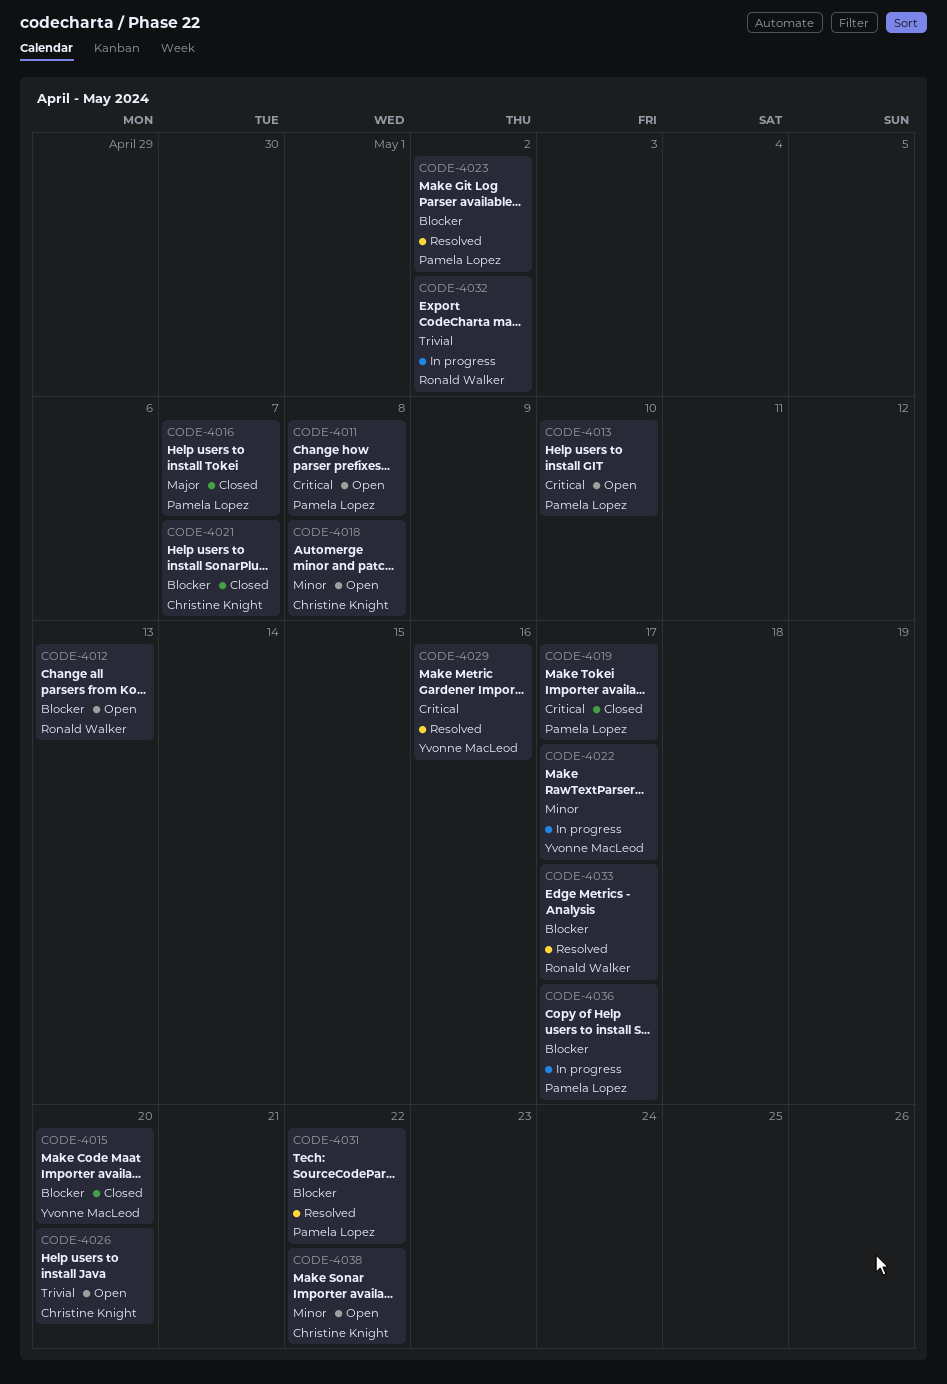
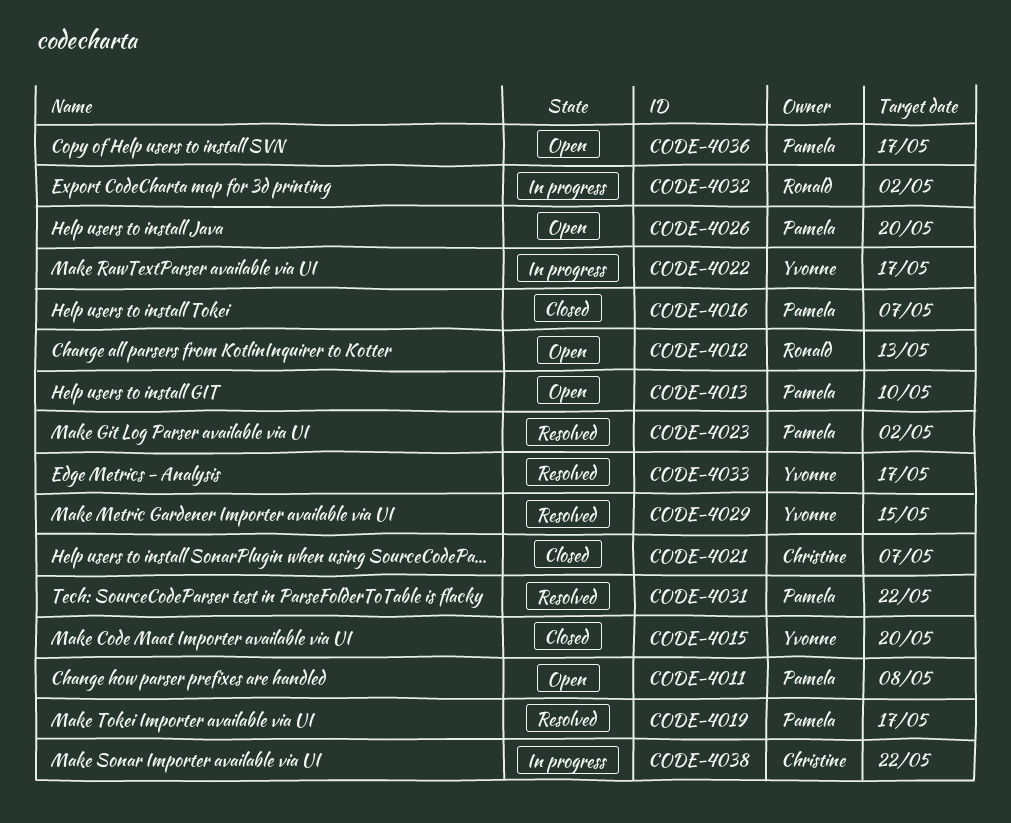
CODE-4018: present -> none
CODE-4019, status: Closed -> Resolved
CODE-4026, owner: Christine Knight -> Pamela Lopez
CODE-4029, due: May 16 -> May 15
CODE-4033, owner: Ronald Walker -> Yvonne MacLeod
CODE-4036, status: In progress -> Open
CODE-4038, status: Open -> In progress

